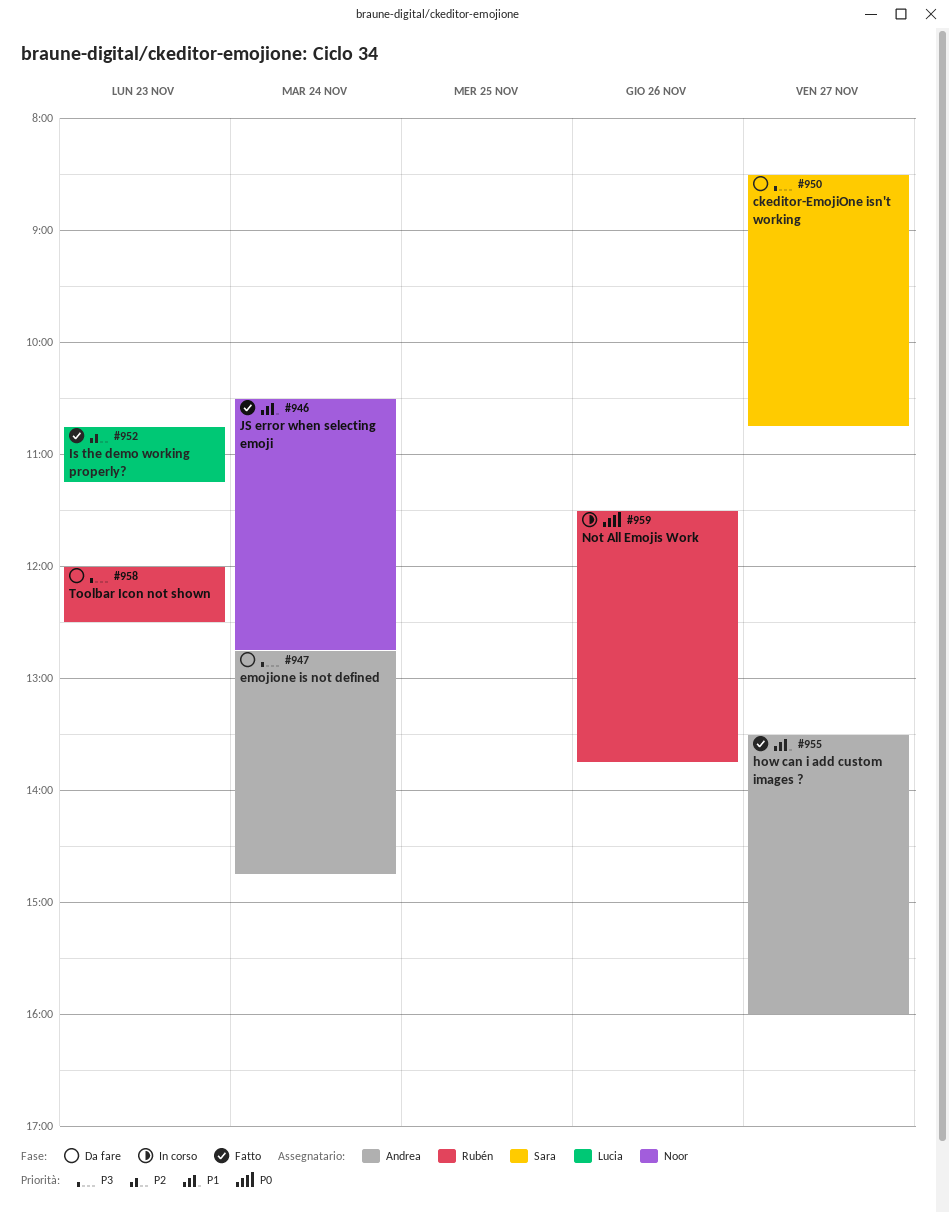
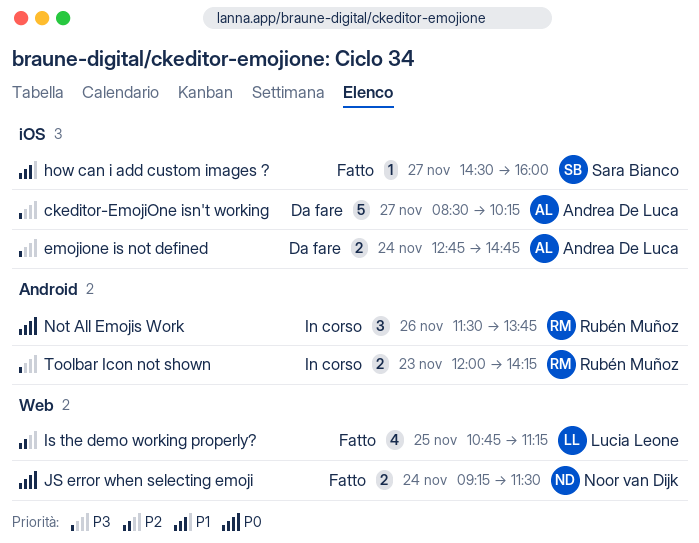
ckeditor-EmojiOne isn't working, owner: Sara Bianco -> Andrea De Luca
ckeditor-EmojiOne isn't working, ends: 10:45 -> 10:15
how can i add custom images ?, owner: Andrea De Luca -> Sara Bianco
how can i add custom images ?, begins: 13:30 -> 14:30
Is the demo working properly?, day: Nov 23 -> Nov 25
JS error when selecting emoji, priority: P1 -> P0
JS error when selecting emoji, begins: 10:30 -> 09:15
JS error when selecting emoji, ends: 12:45 -> 11:30
Toolbar Icon not shown, status: Da fare -> In corso
Toolbar Icon not shown, ends: 12:30 -> 14:15

